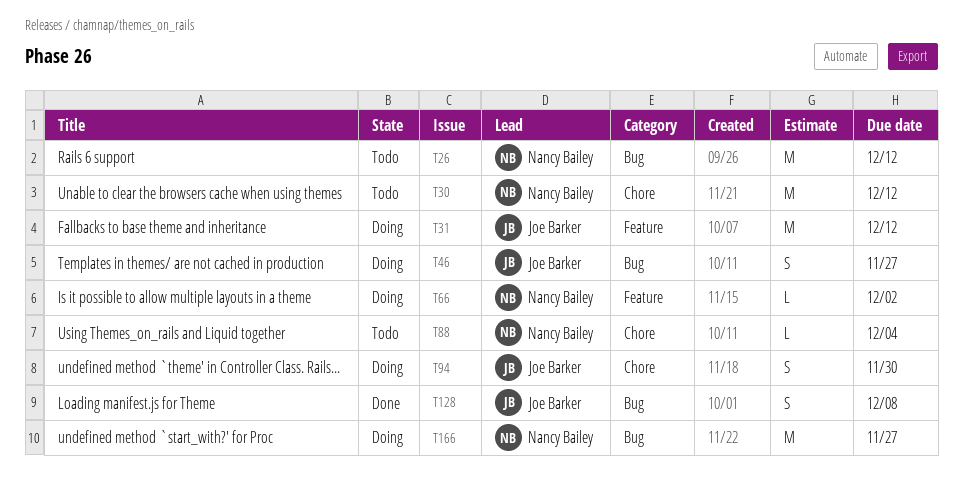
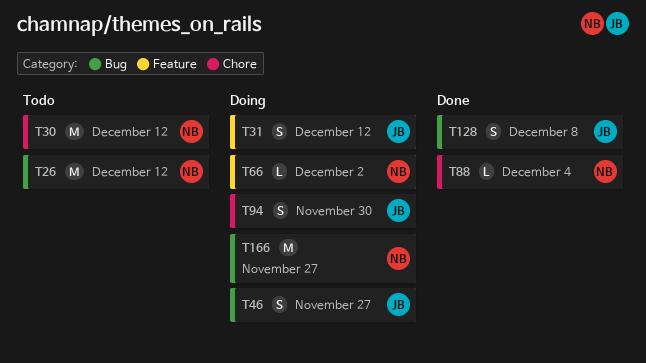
T31, estimate: M -> S
T88, status: Todo -> Done

